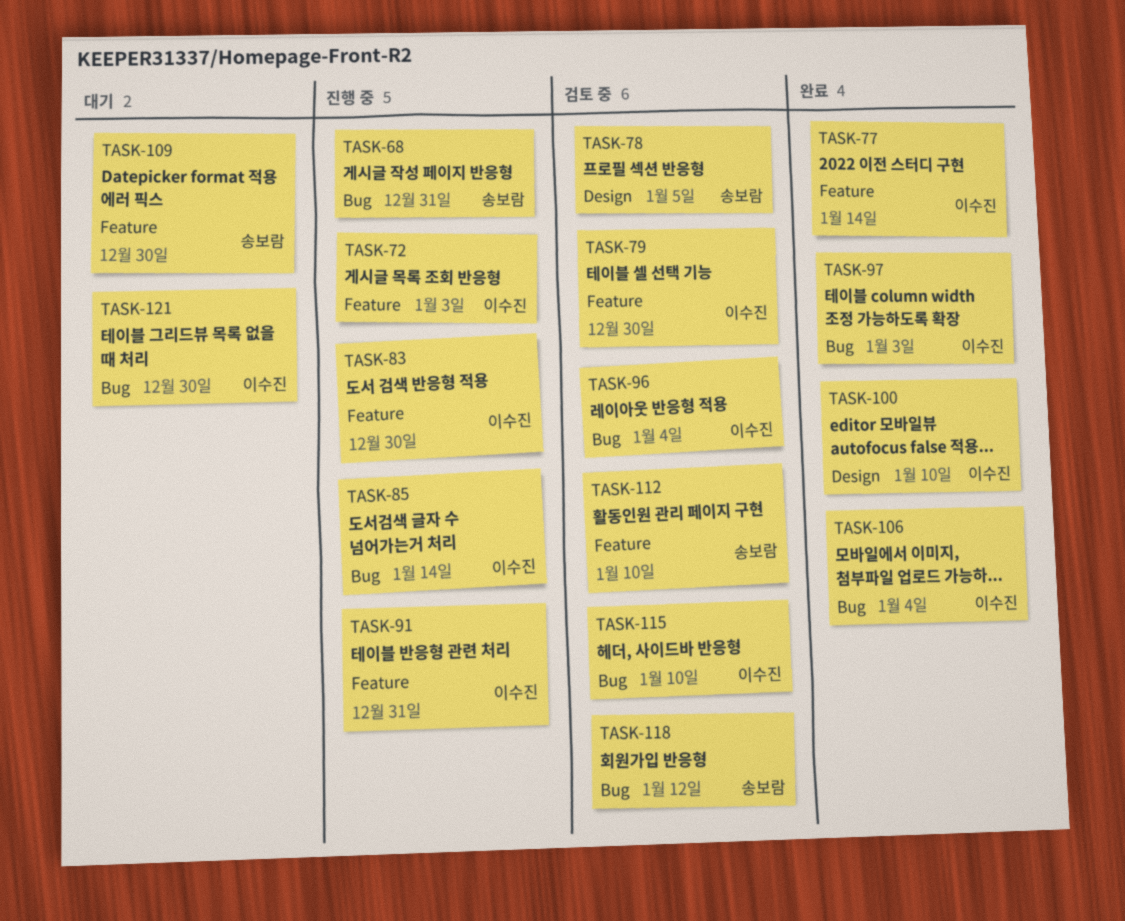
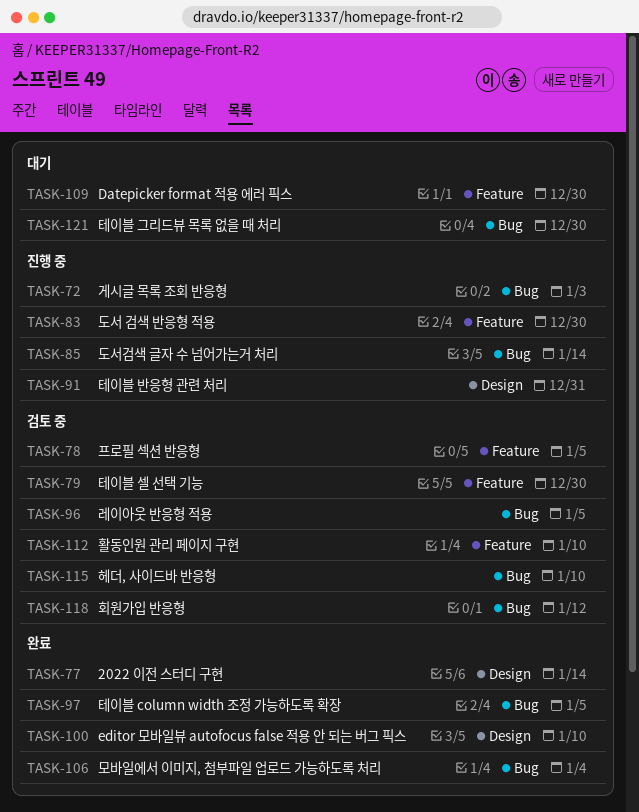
TASK-68: present -> none
TASK-72, label: Feature -> Bug
TASK-77, label: Feature -> Design
TASK-78, label: Design -> Feature
TASK-91, label: Feature -> Design
TASK-96, due: Jan 4 -> Jan 5
TASK-97, due: Jan 3 -> Jan 5

